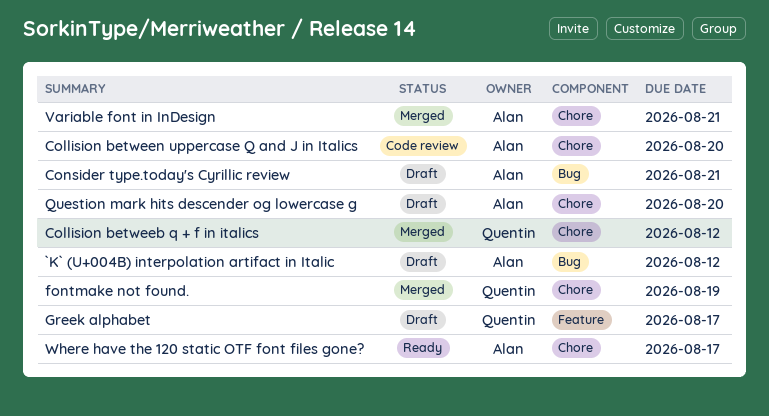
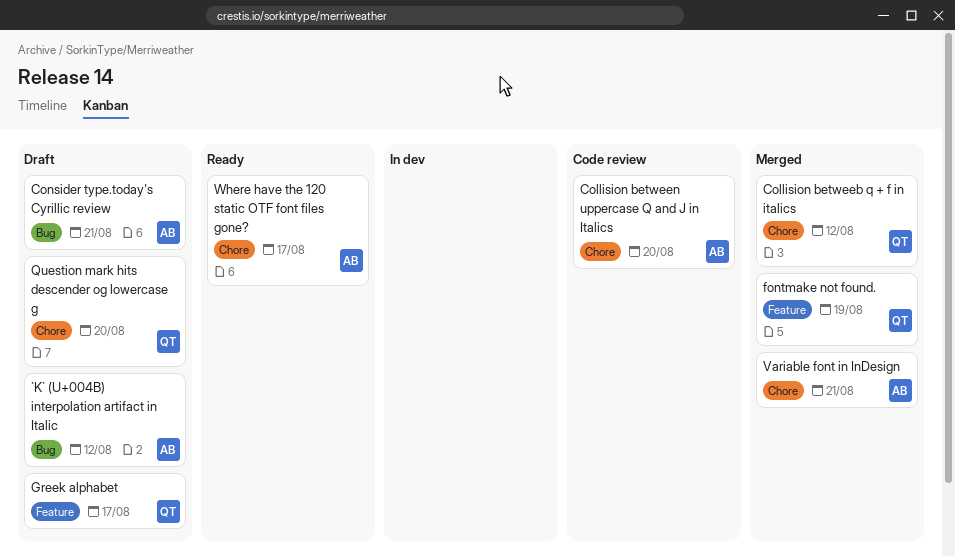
fontmake not found., label: Chore -> Feature
Question mark hits descender og lowercase g, owner: Alan -> Quentin

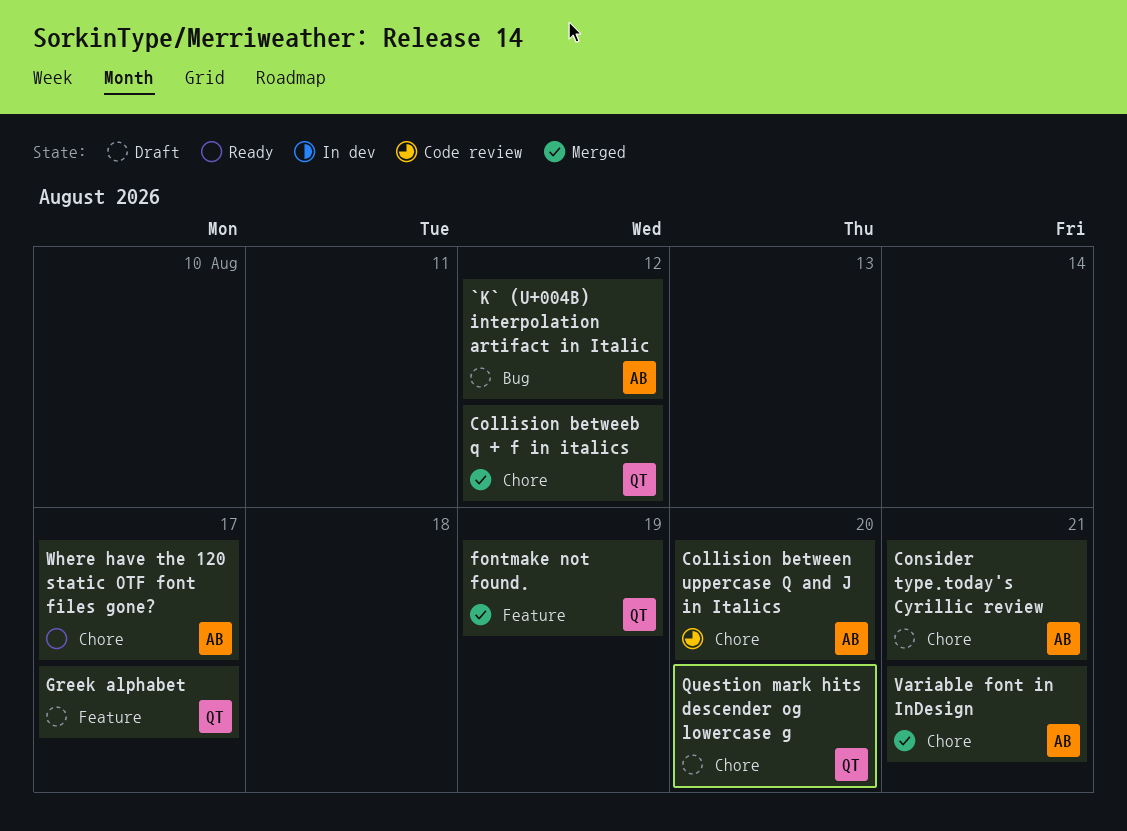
Consider type.today's Cyrillic review, label: Bug -> Chore

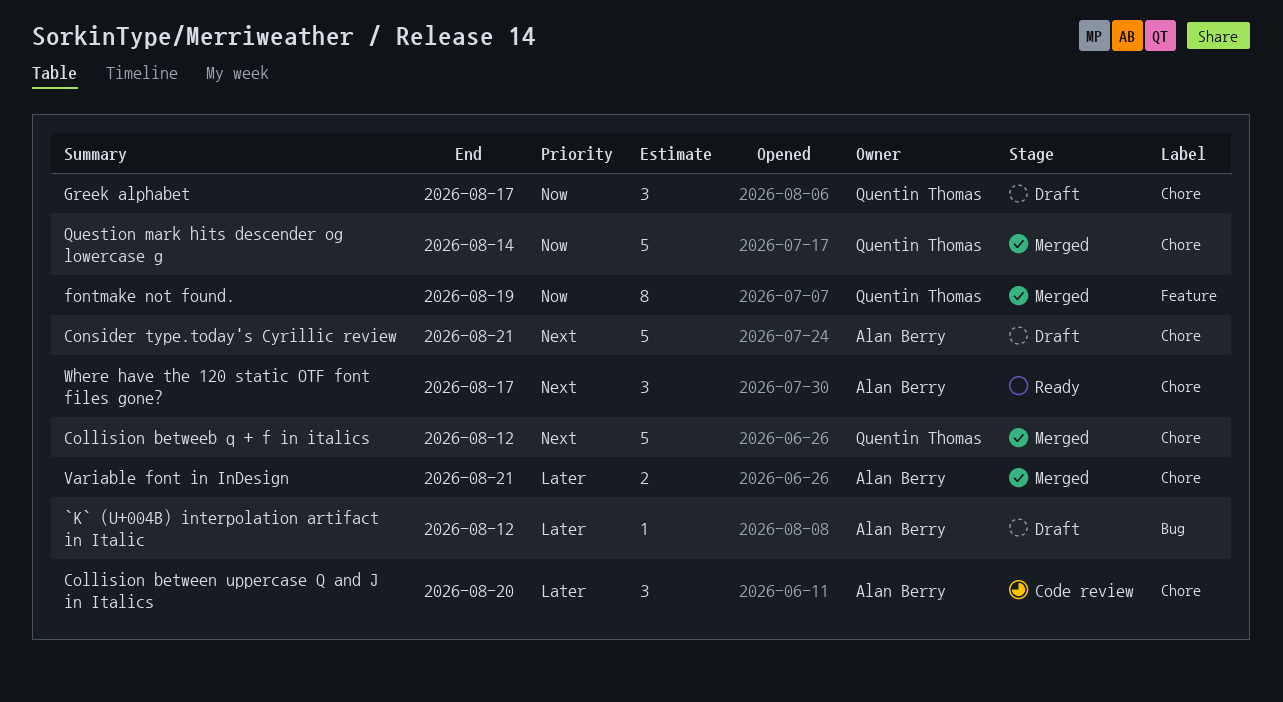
Greek alphabet, label: Feature -> Chore
Question mark hits descender og lowercase g, status: Draft -> Merged
Question mark hits descender og lowercase g, due: Aug 20 -> Aug 14

